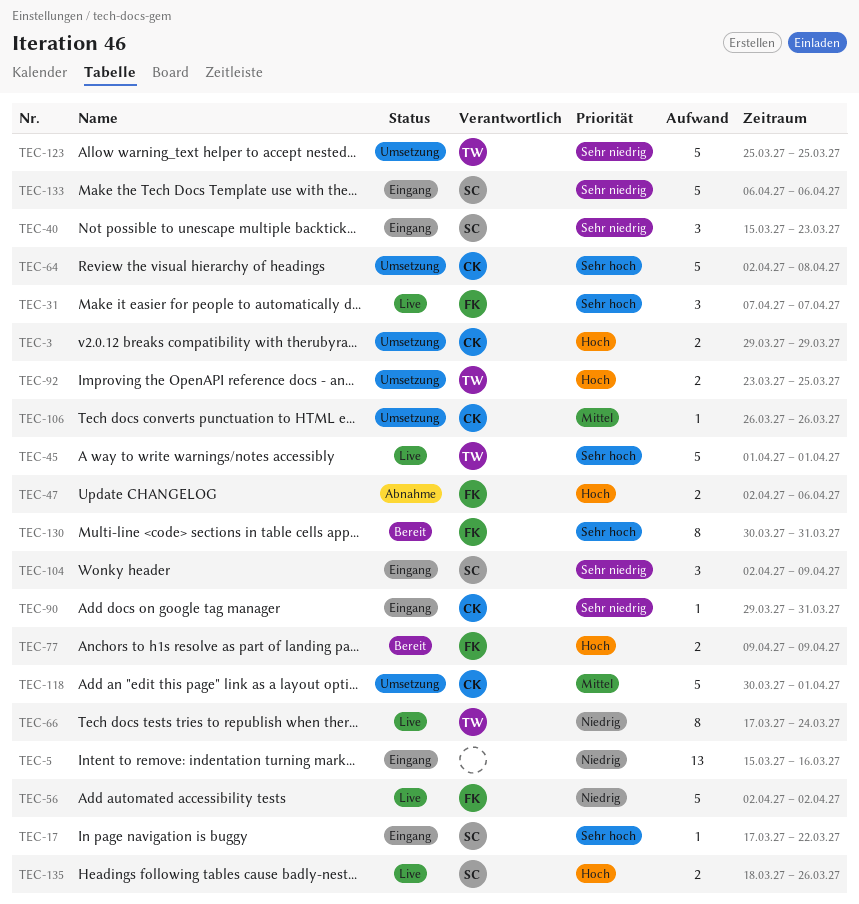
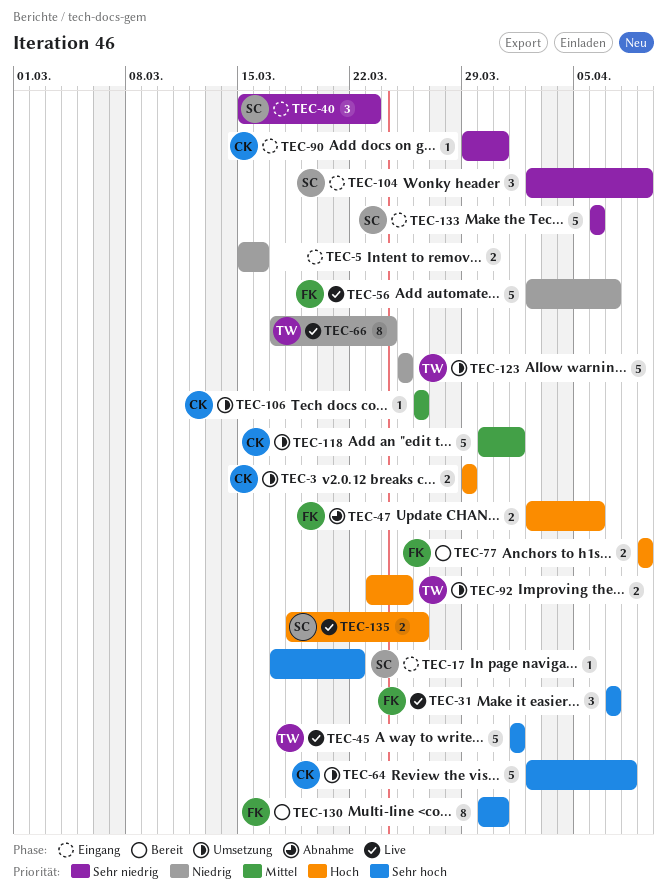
TEC-5, estimate: 13 -> 2
TEC-56, due: Apr 2 -> Apr 7
TEC-123, priority: Sehr niedrig -> Niedrig

